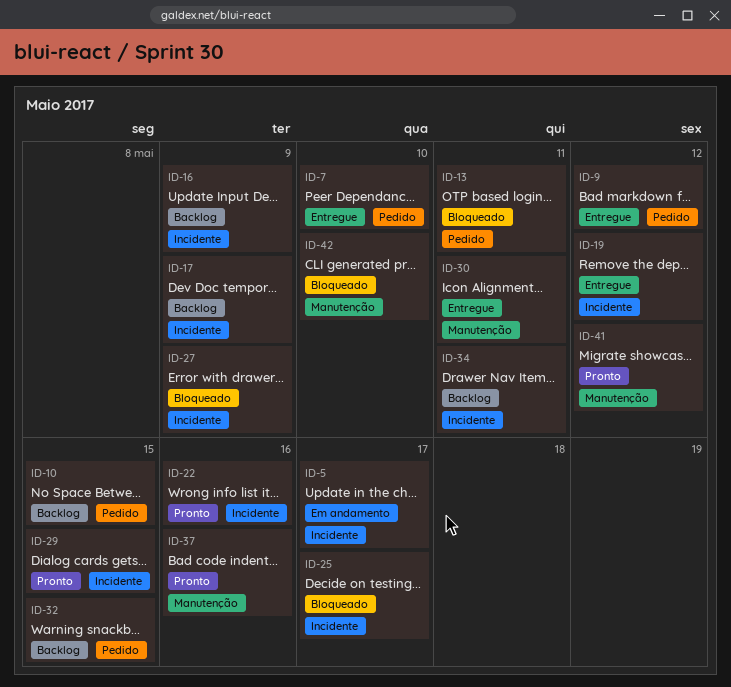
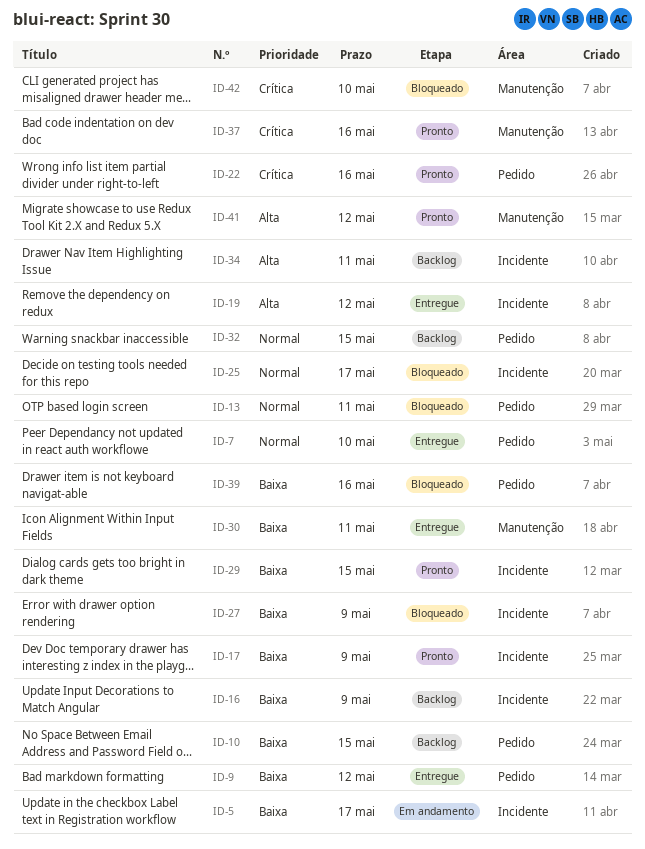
ID-17, status: Backlog -> Pronto
ID-22, label: Incidente -> Pedido
ID-39: none -> present

